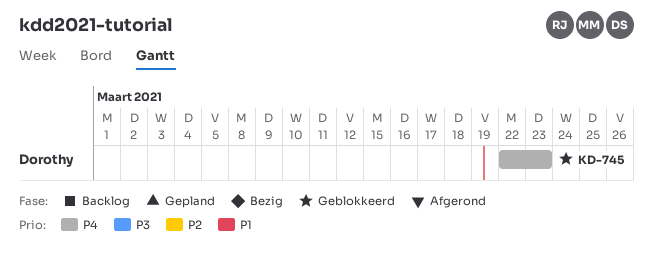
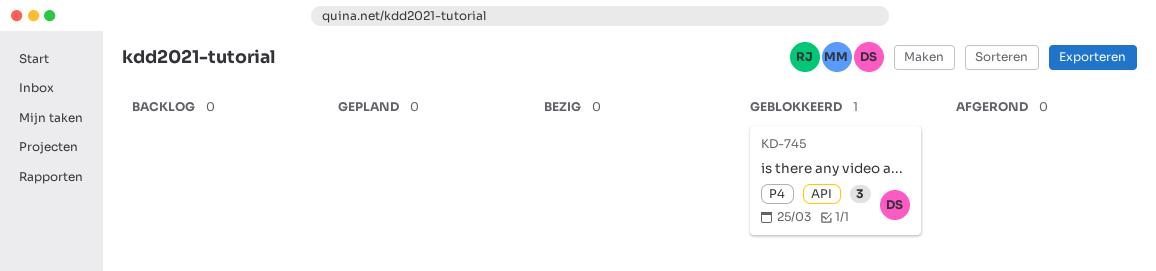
KD-745, due: Mar 23 -> Mar 25

